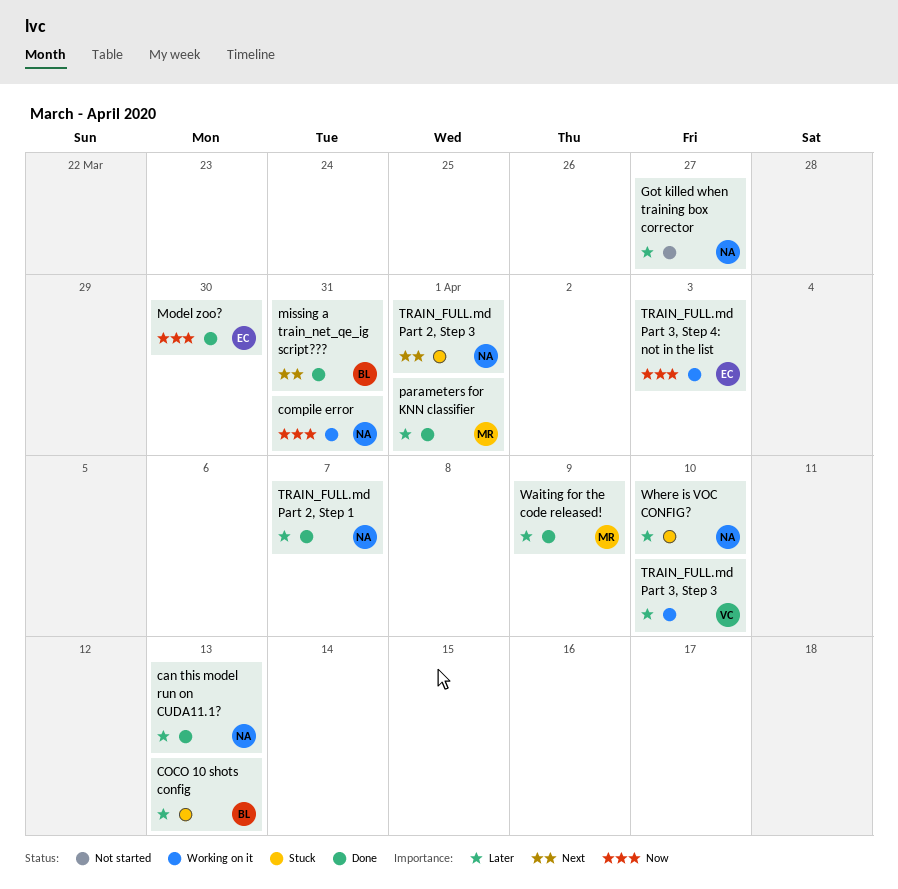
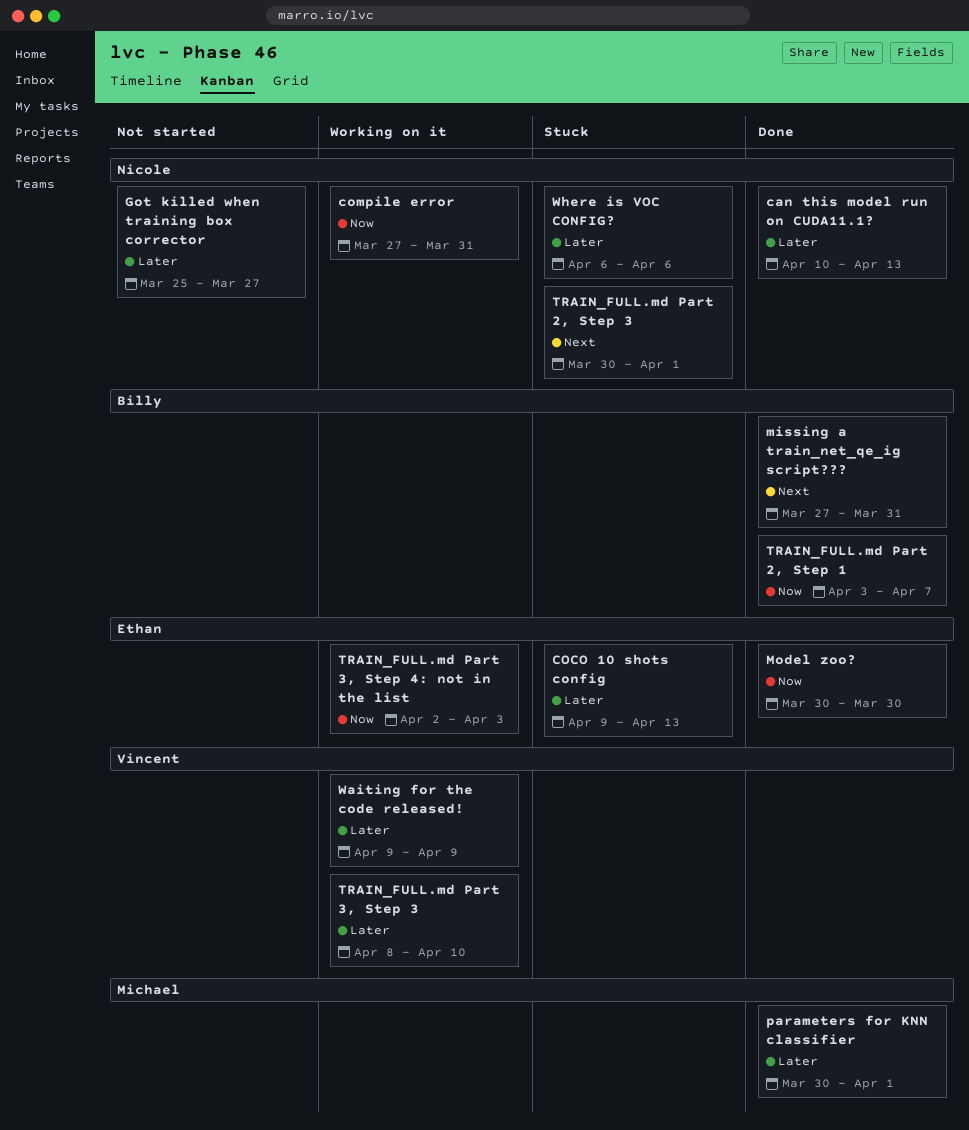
COCO 10 shots config, owner: Billy -> Ethan
TRAIN_FULL.md Part 2, Step 1, owner: Nicole -> Billy
TRAIN_FULL.md Part 2, Step 1, priority: Later -> Now
Waiting for the code released!, status: Done -> Working on it
Waiting for the code released!, owner: Michael -> Vincent
Where is VOC CONFIG?, due: Apr 10 -> Apr 6

